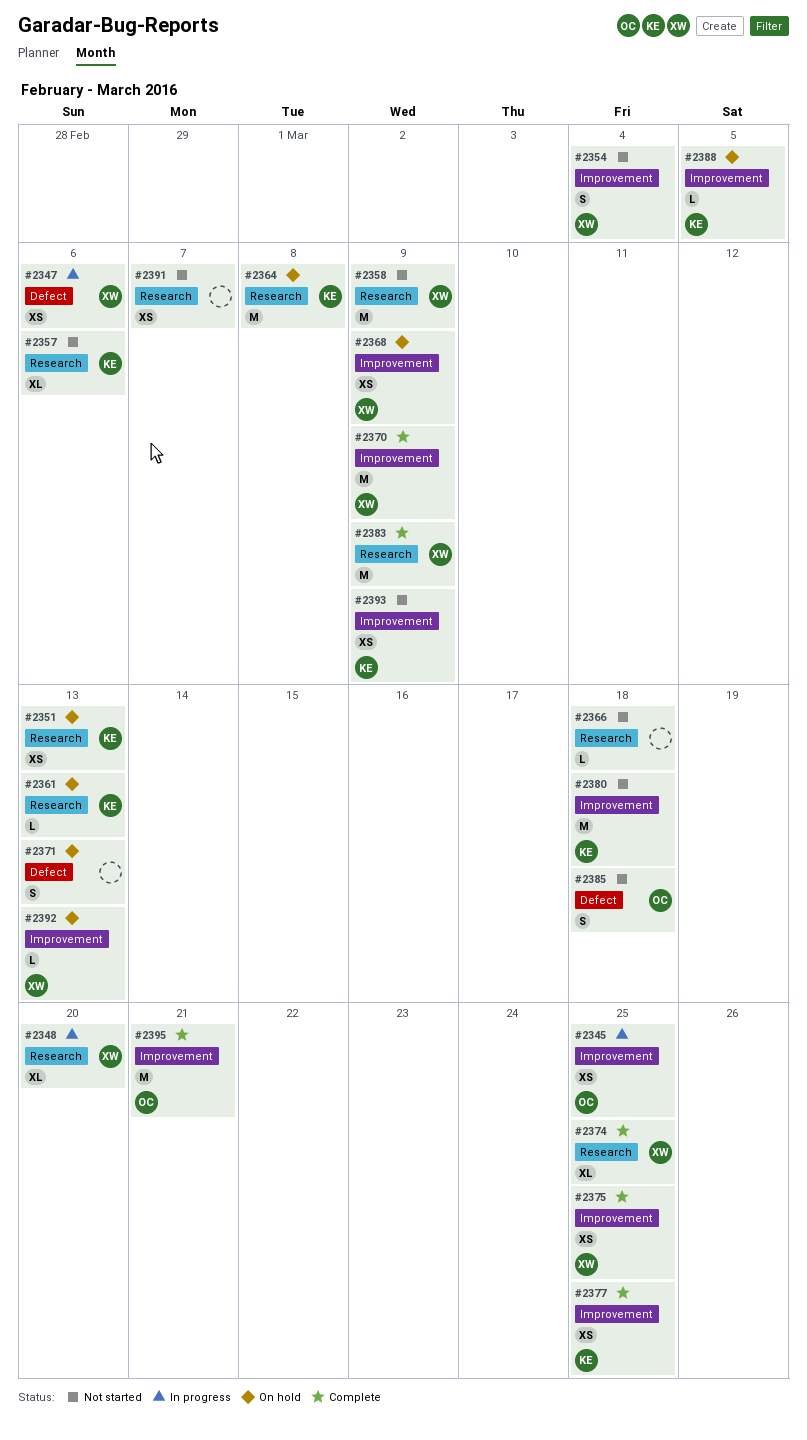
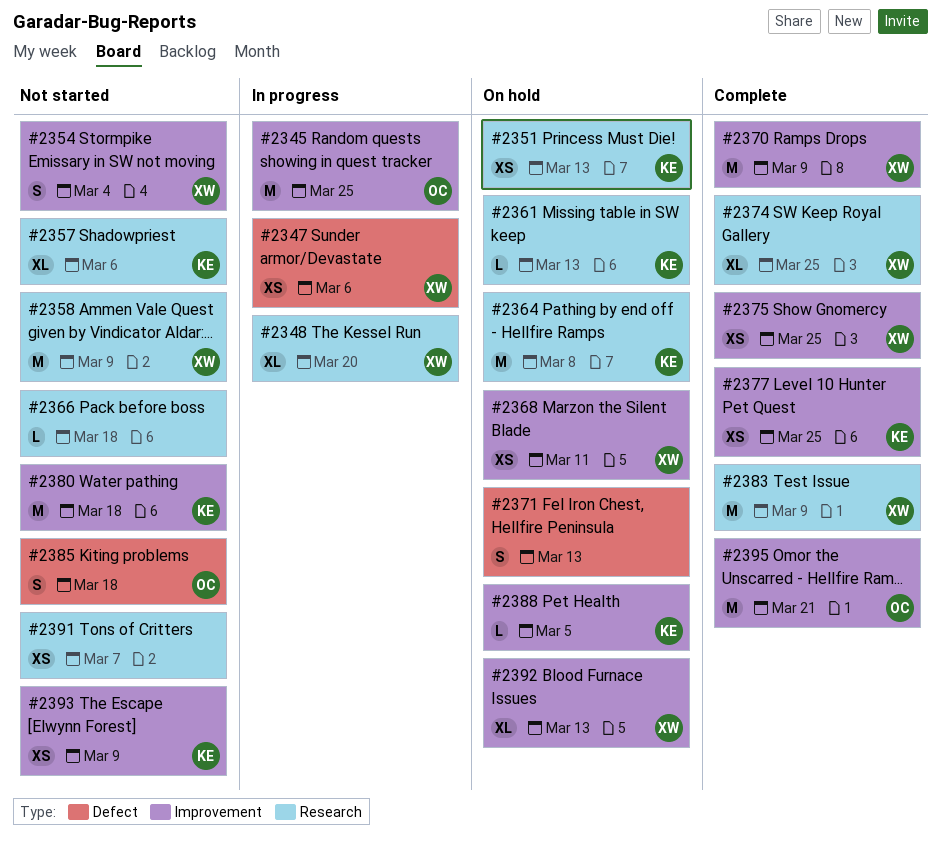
#2345, estimate: XS -> M
#2368, due: Mar 9 -> Mar 11
#2392, estimate: L -> XL

